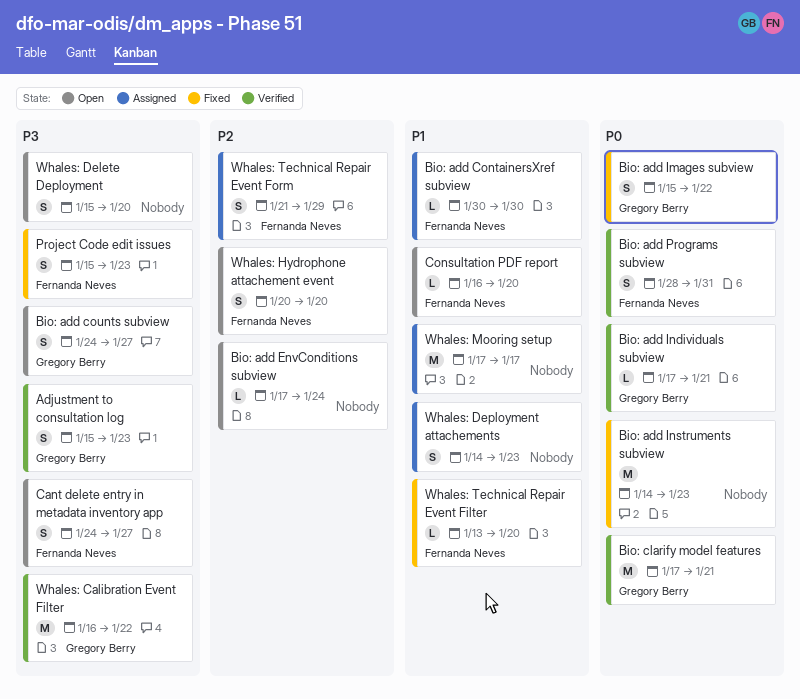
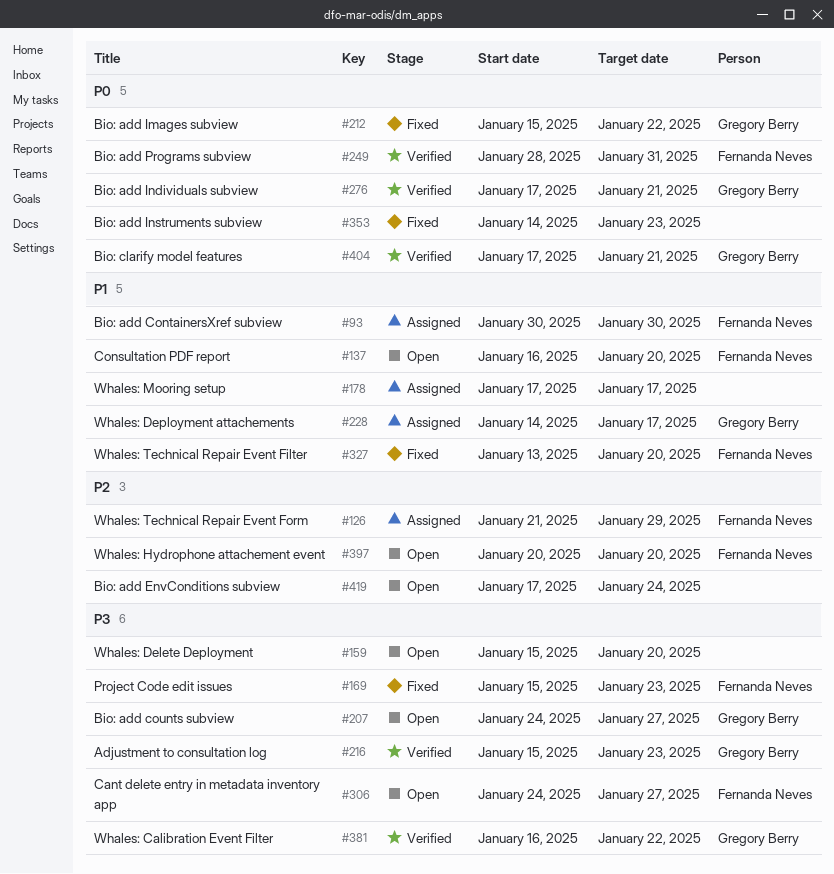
Whales: Deployment attachements, owner: none -> Gregory Berry
Whales: Deployment attachements, due: Jan 23 -> Jan 17

